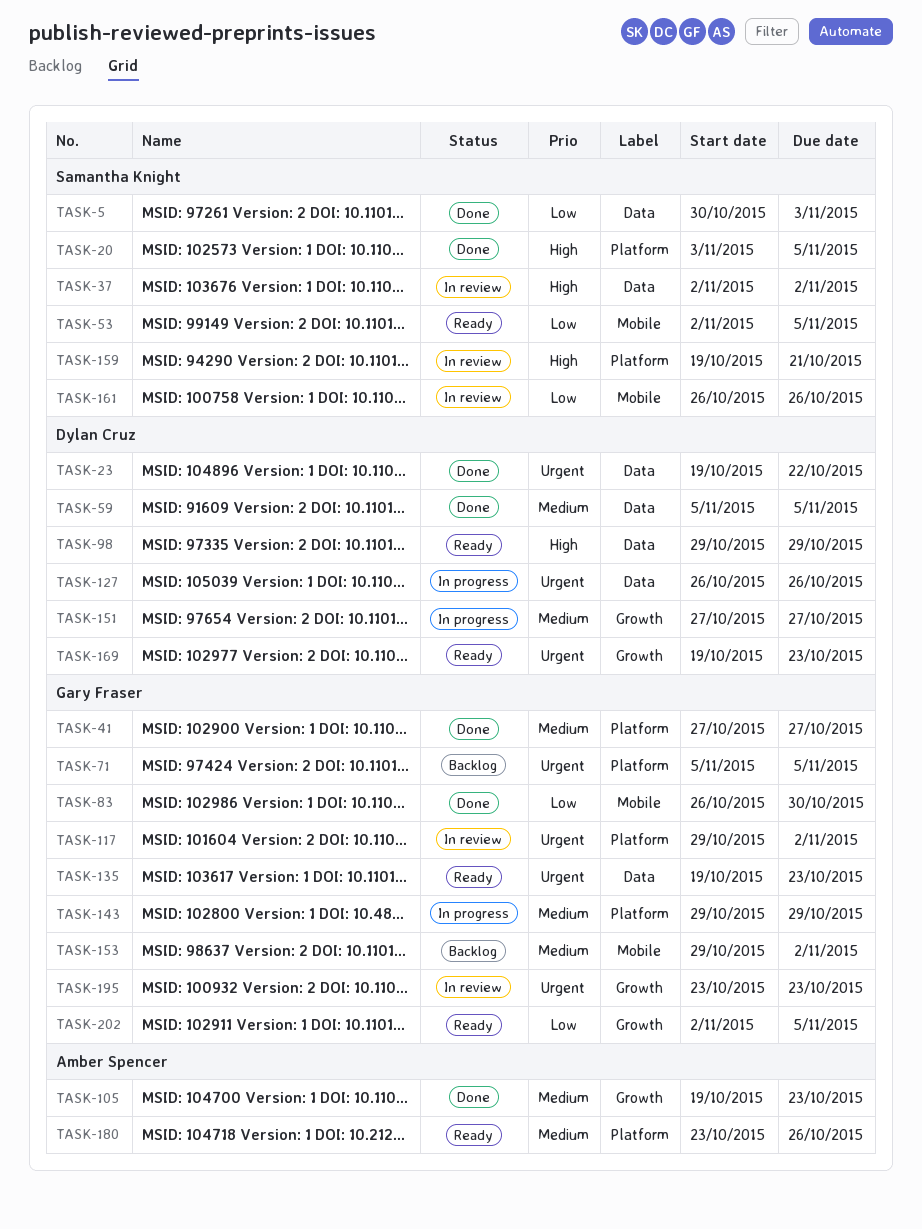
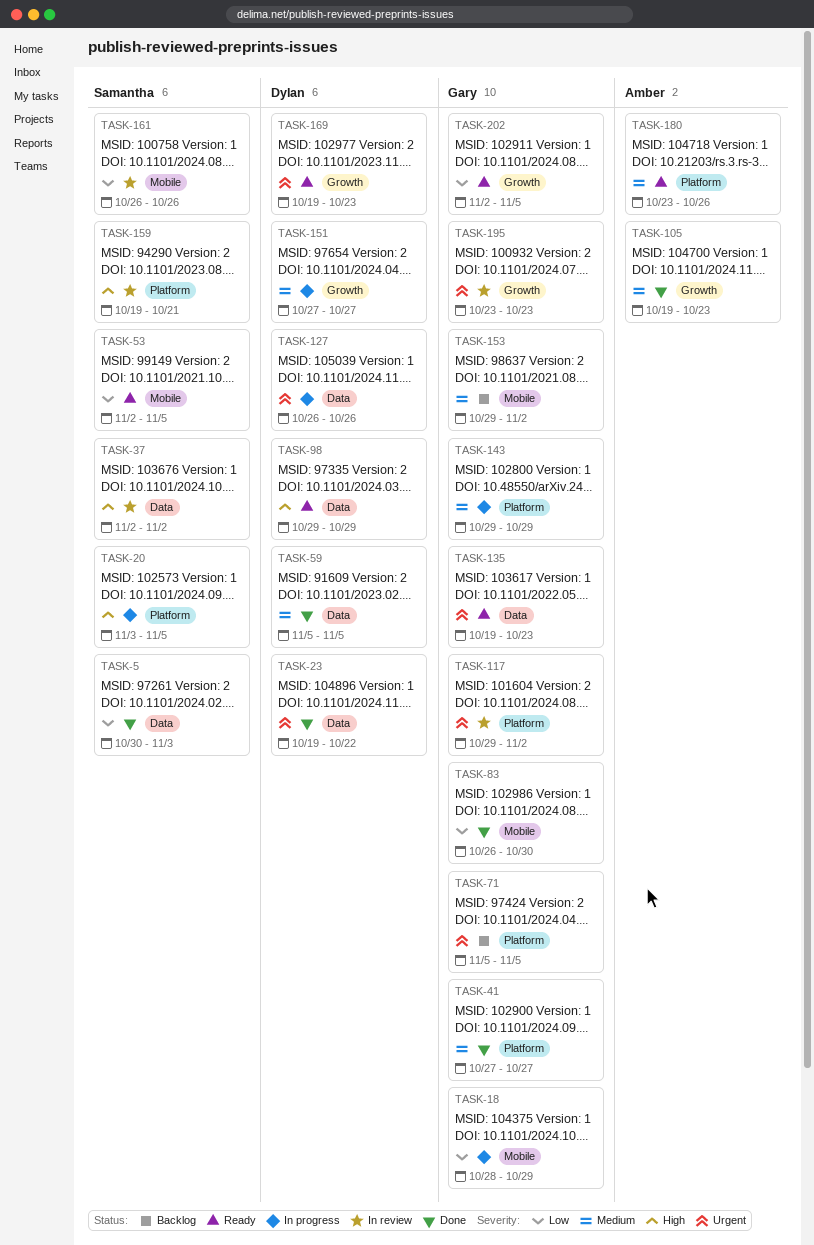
TASK-18: none -> present
TASK-20, status: Done -> In progress

